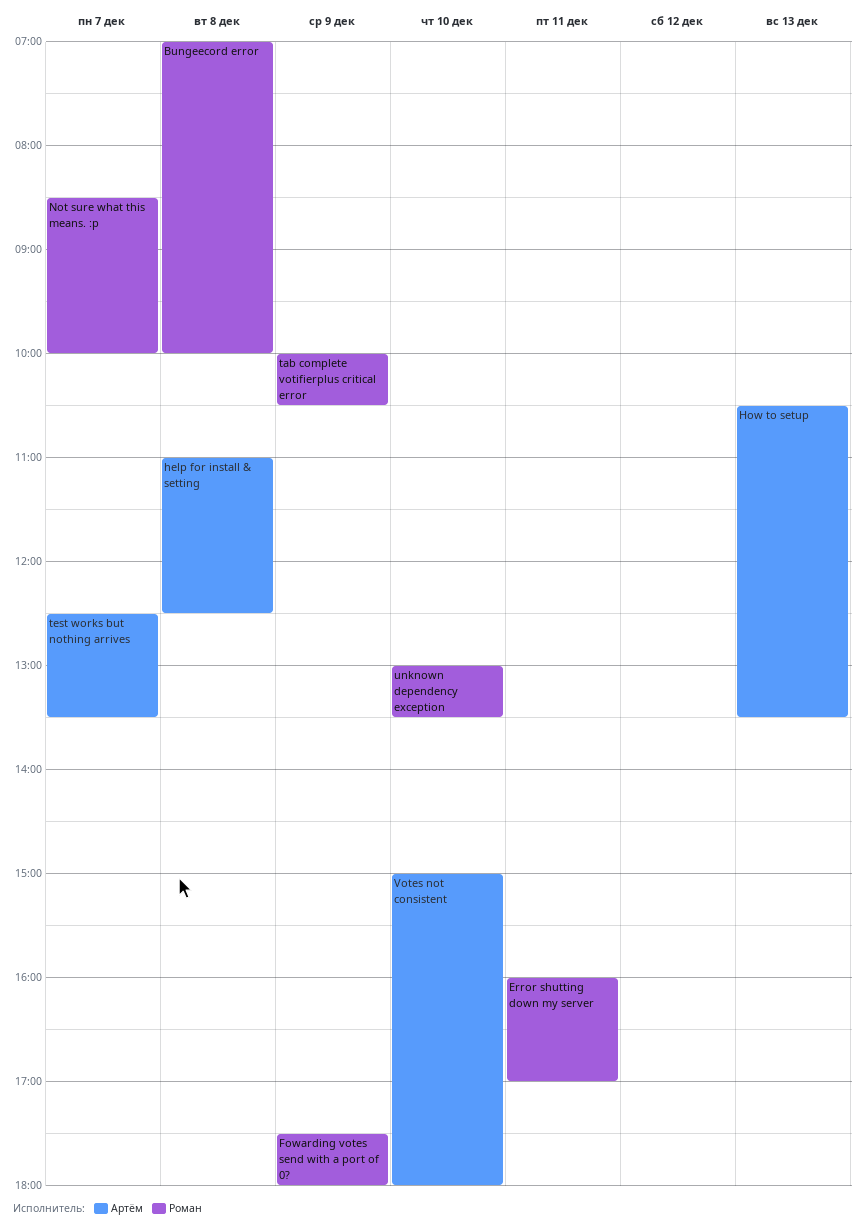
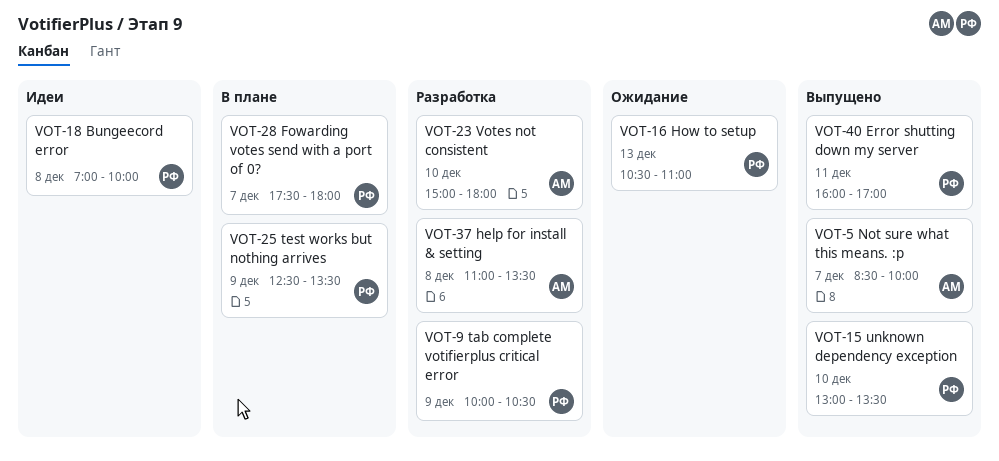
Fowarding votes send with a port of 0?, day: Dec 9 -> Dec 7
help for install & setting, ends: 12:30 -> 13:30
How to setup, owner: Артём -> Роман
How to setup, ends: 13:30 -> 11:00
Not sure what this means. :p, owner: Роман -> Артём
test works but nothing arrives, owner: Артём -> Роман
test works but nothing arrives, day: Dec 7 -> Dec 9

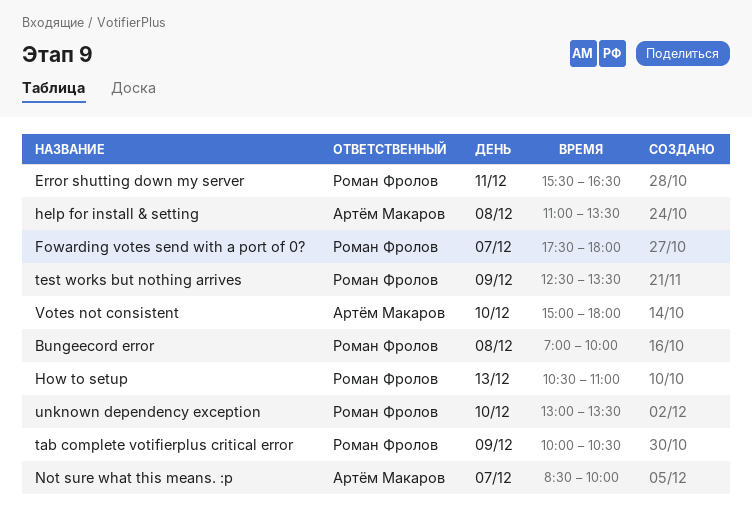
Error shutting down my server, begins: 16:00 -> 15:30
Error shutting down my server, ends: 17:00 -> 16:30

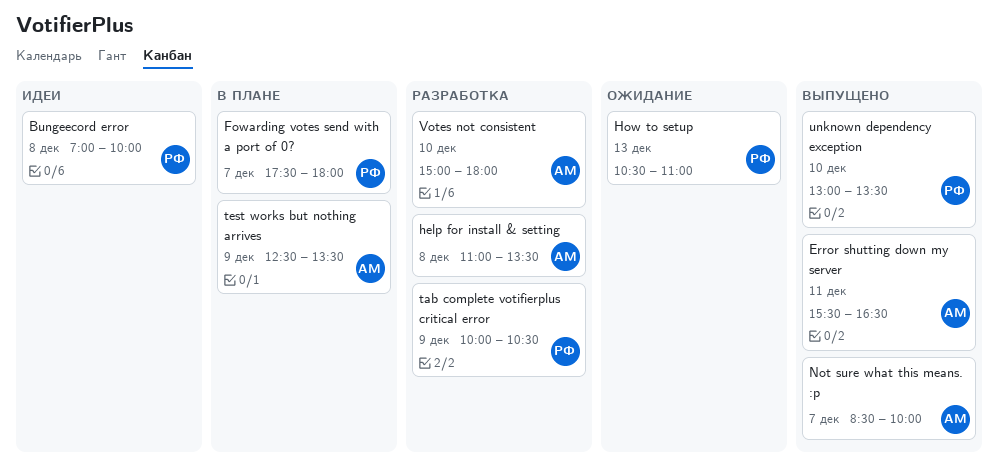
Error shutting down my server, owner: Роман Фролов -> Артём Макаров
test works but nothing arrives, owner: Роман Фролов -> Артём Макаров

